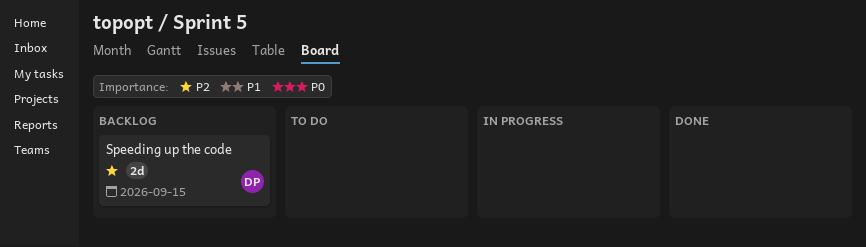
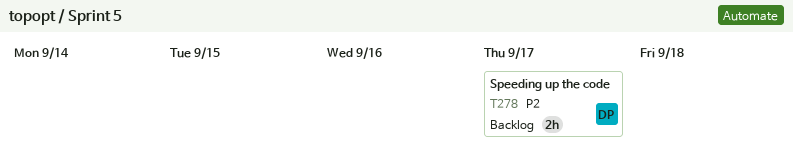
Speeding up the code, estimate: 2d -> 2h
Speeding up the code, due: Sep 15 -> Sep 17

